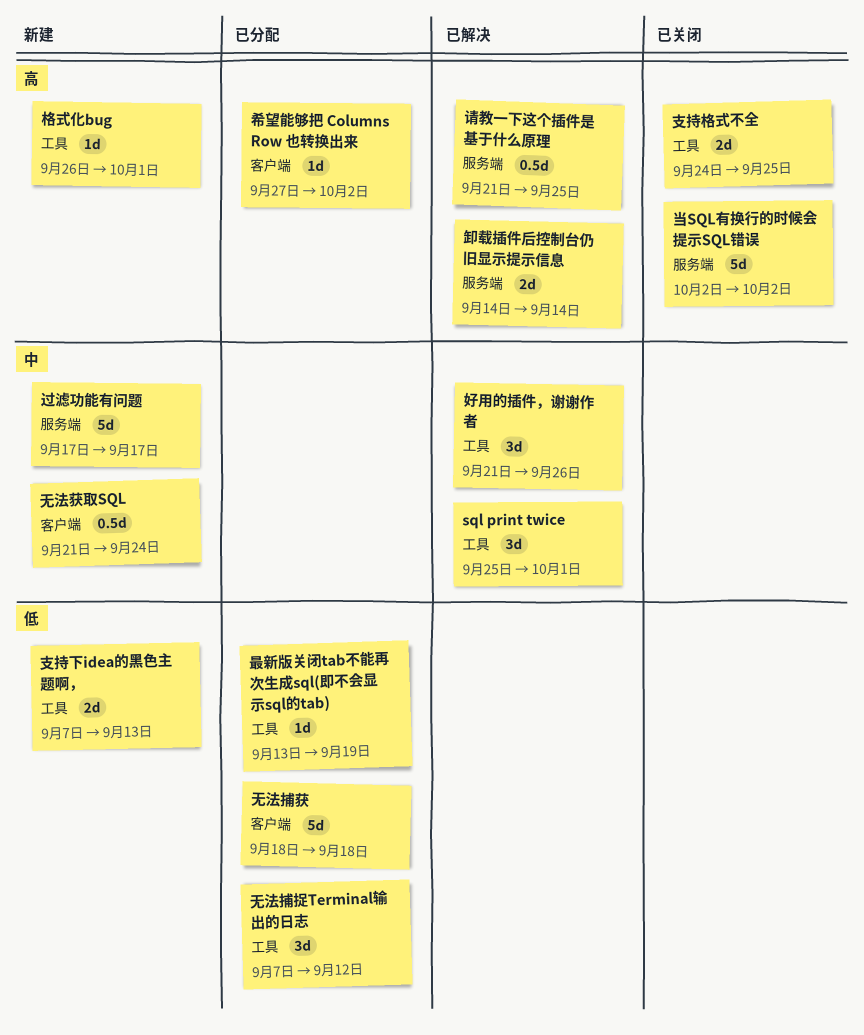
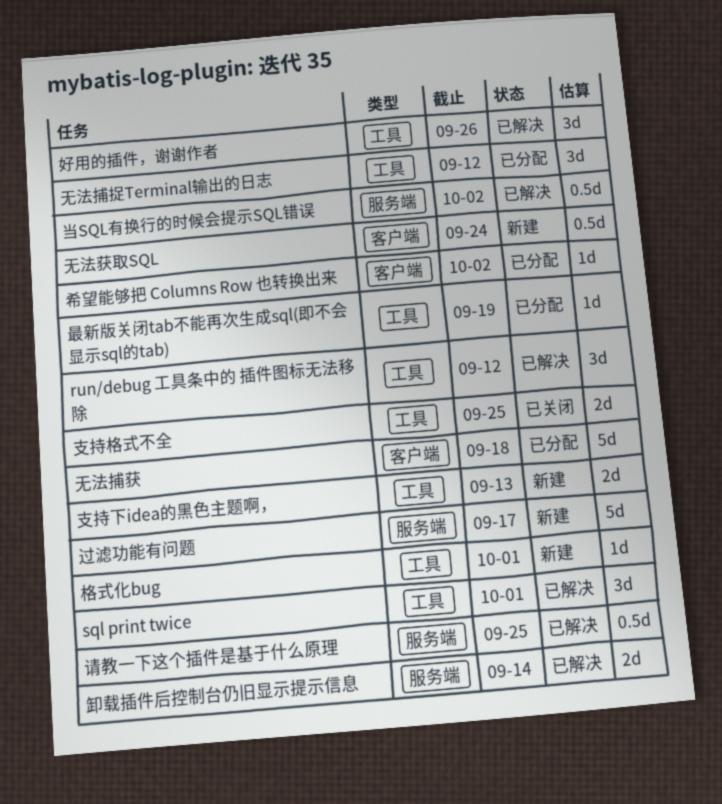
run/debug 工具条中的 插件图标无法移除: none -> present
当SQL有换行的时候会提示SQL错误, status: 已关闭 -> 已解决
当SQL有换行的时候会提示SQL错误, estimate: 5d -> 0.5d

